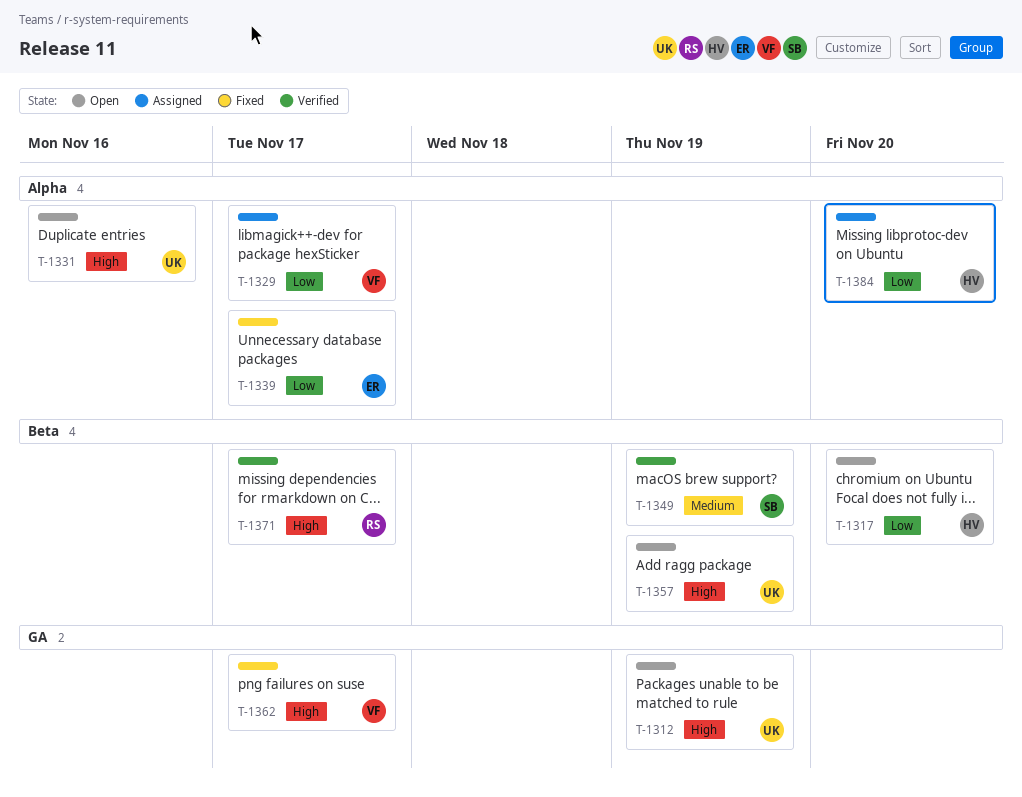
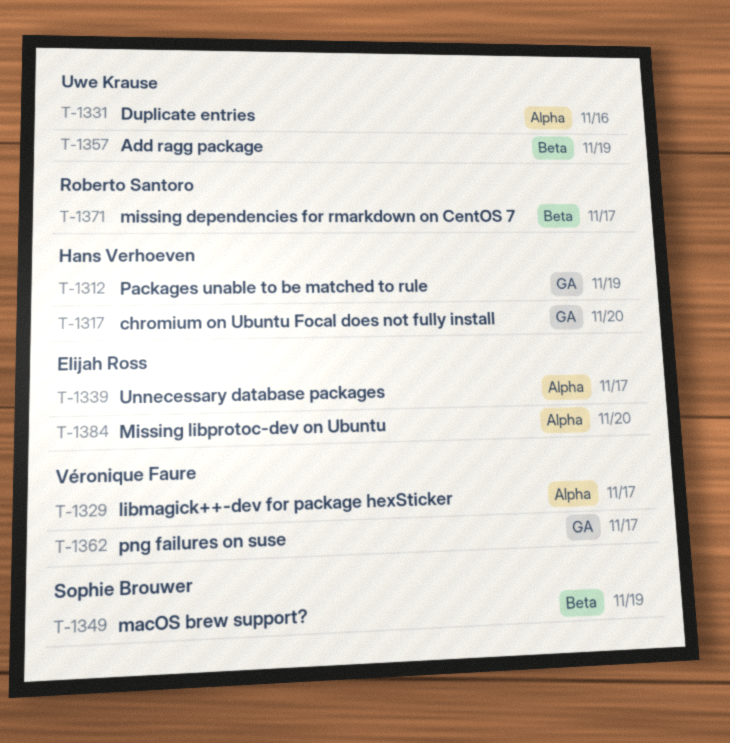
T-1312, owner: Uwe Krause -> Hans Verhoeven
T-1317, label: Beta -> GA
T-1384, owner: Hans Verhoeven -> Elijah Ross

